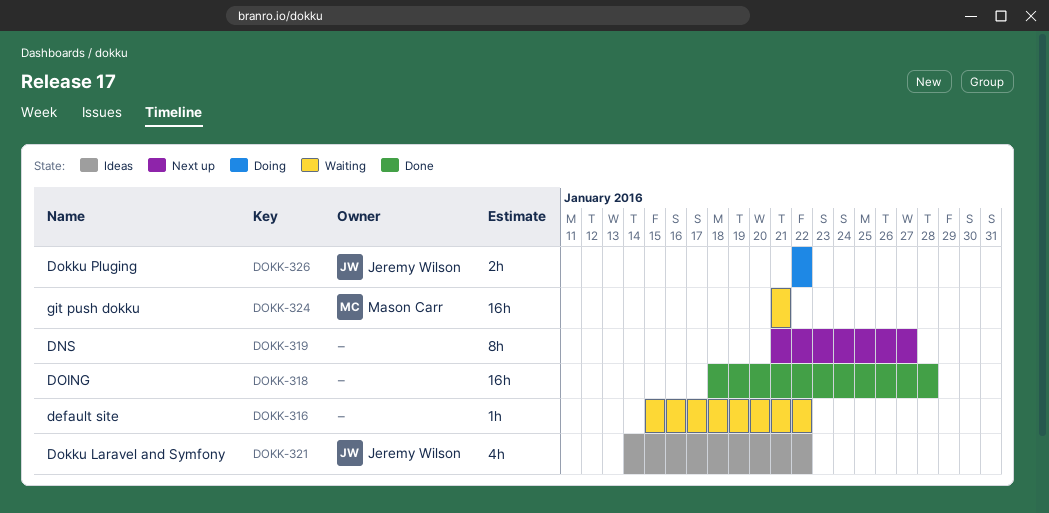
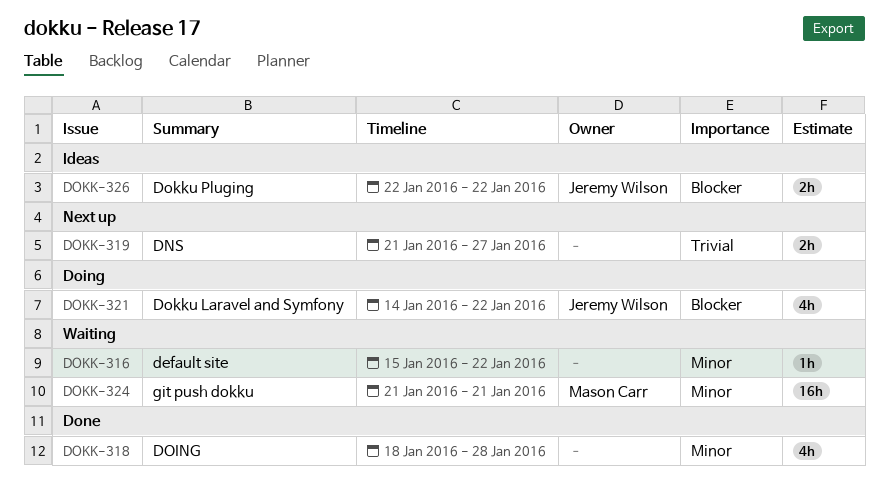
DOKK-318, estimate: 16h -> 4h
DOKK-319, estimate: 8h -> 2h
DOKK-321, status: Ideas -> Doing
DOKK-326, status: Doing -> Ideas

